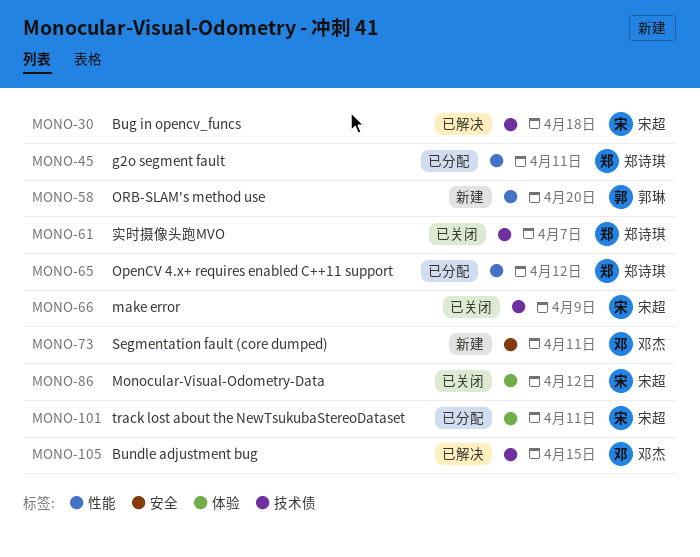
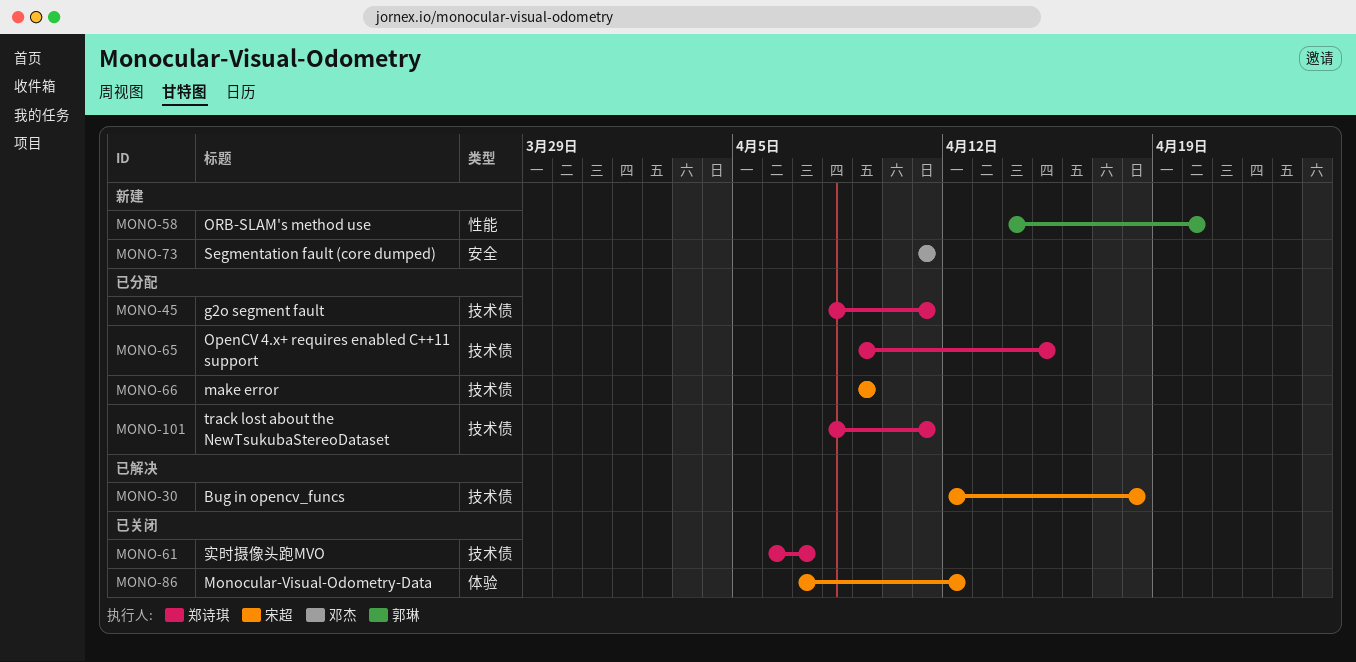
MONO-45, label: 性能 -> 技术债
MONO-65, label: 性能 -> 技术债
MONO-65, due: Apr 12 -> Apr 15
MONO-66, status: 已关闭 -> 已分配
MONO-101, owner: 宋超 -> 郑诗琪
MONO-101, label: 体验 -> 技术债
MONO-105: present -> none

